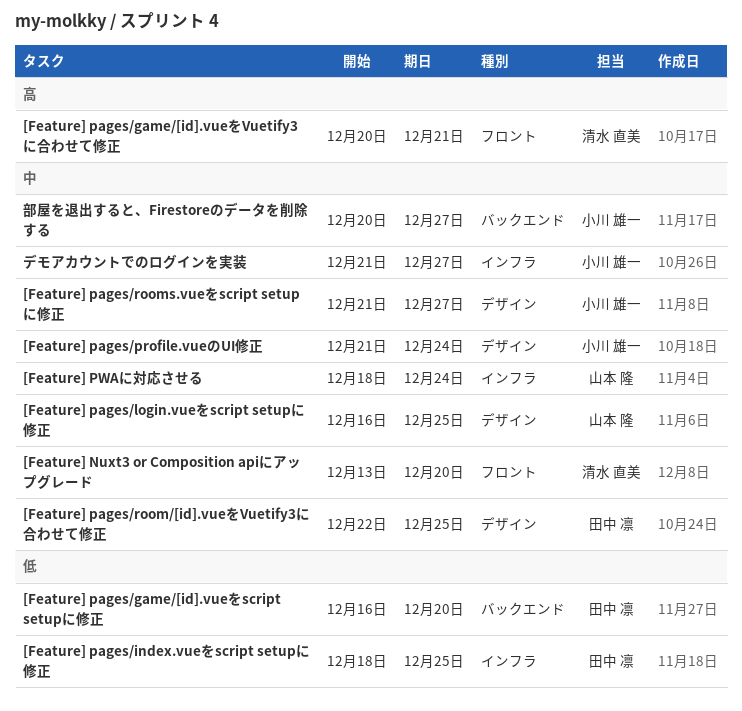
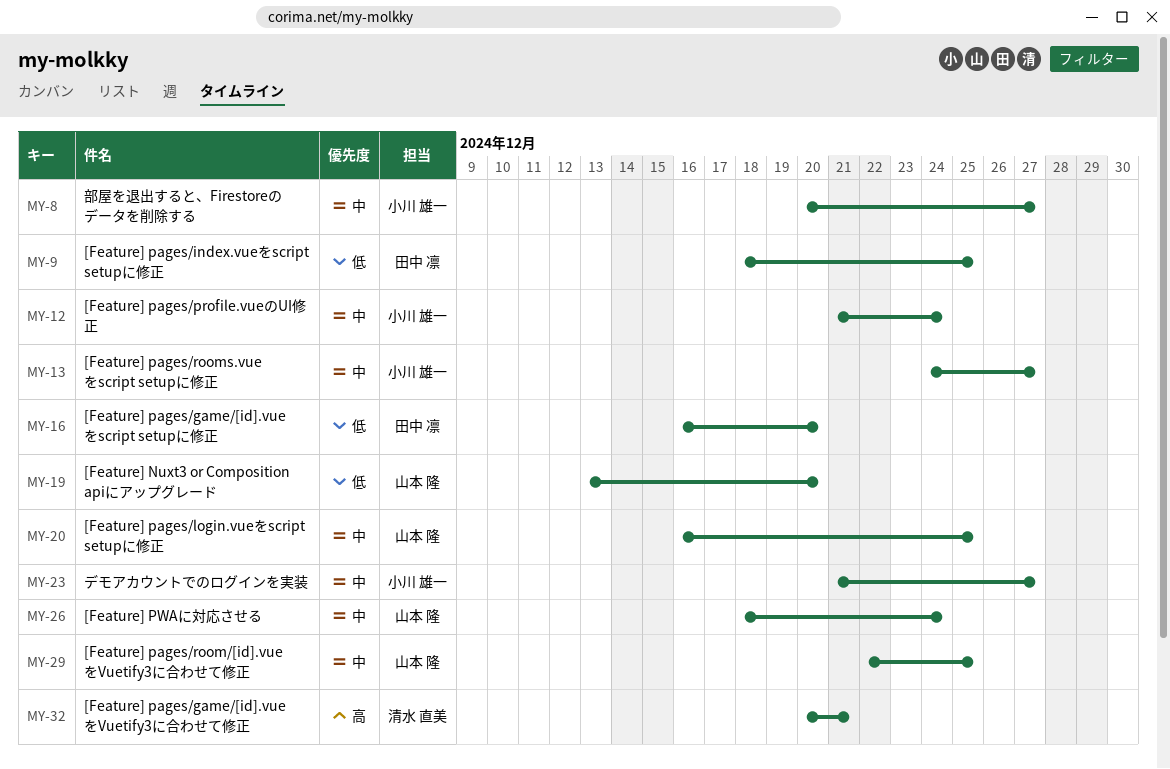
[Feature] Nuxt3 or Composition apiにアップグレード, owner: 清水 直美 -> 山本 隆
[Feature] Nuxt3 or Composition apiにアップグレード, priority: 中 -> 低
[Feature] pages/room/[id].vueをVuetify3に合わせて修正, owner: 田中 凛 -> 山本 隆
[Feature] pages/rooms.vueをscript setupに修正, start: Dec 21 -> Dec 24

